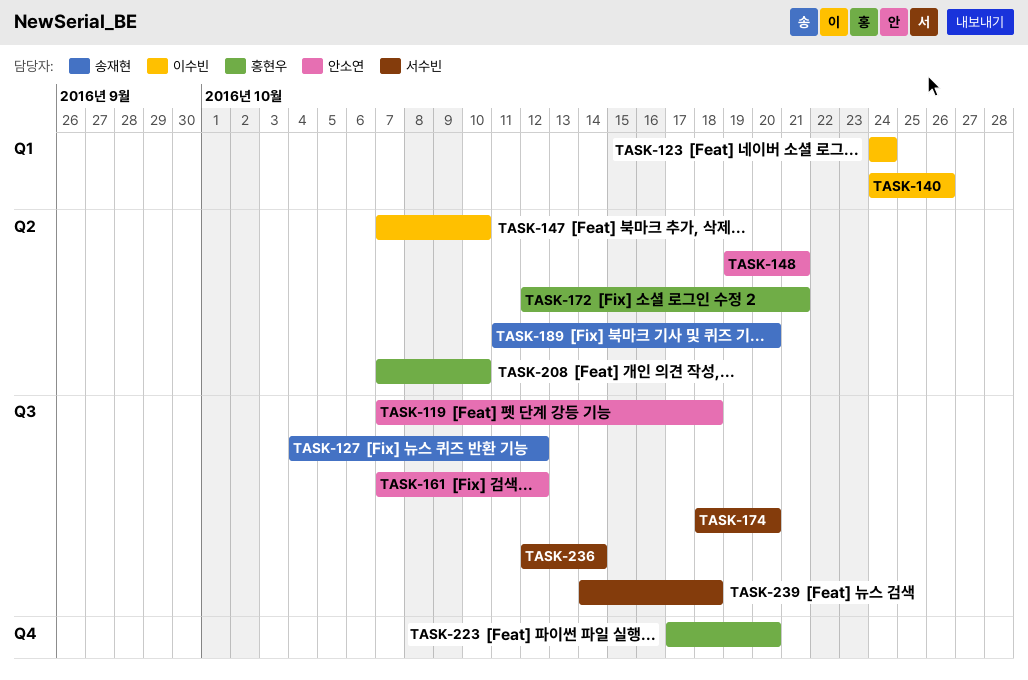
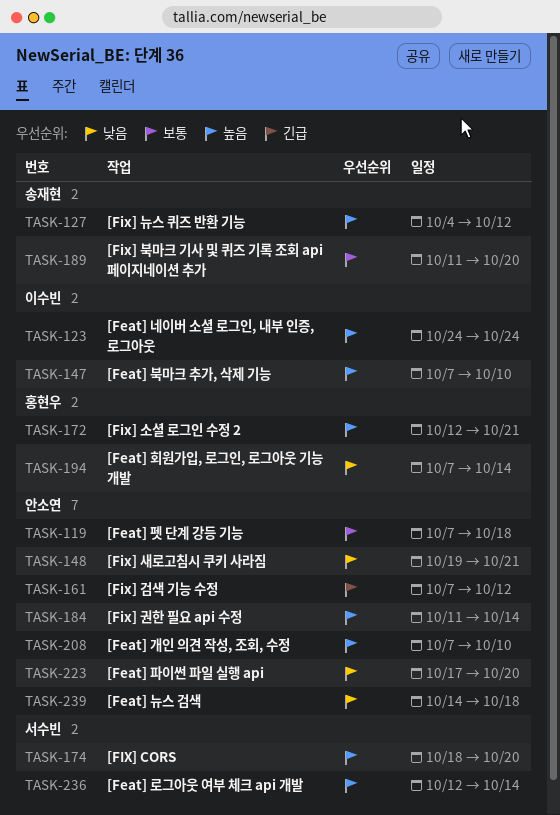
TASK-140: present -> none
TASK-184: none -> present
TASK-194: none -> present
TASK-208, owner: 홍현우 -> 안소연
TASK-223, owner: 홍현우 -> 안소연
TASK-239, owner: 서수빈 -> 안소연

